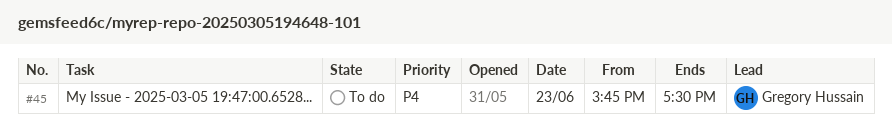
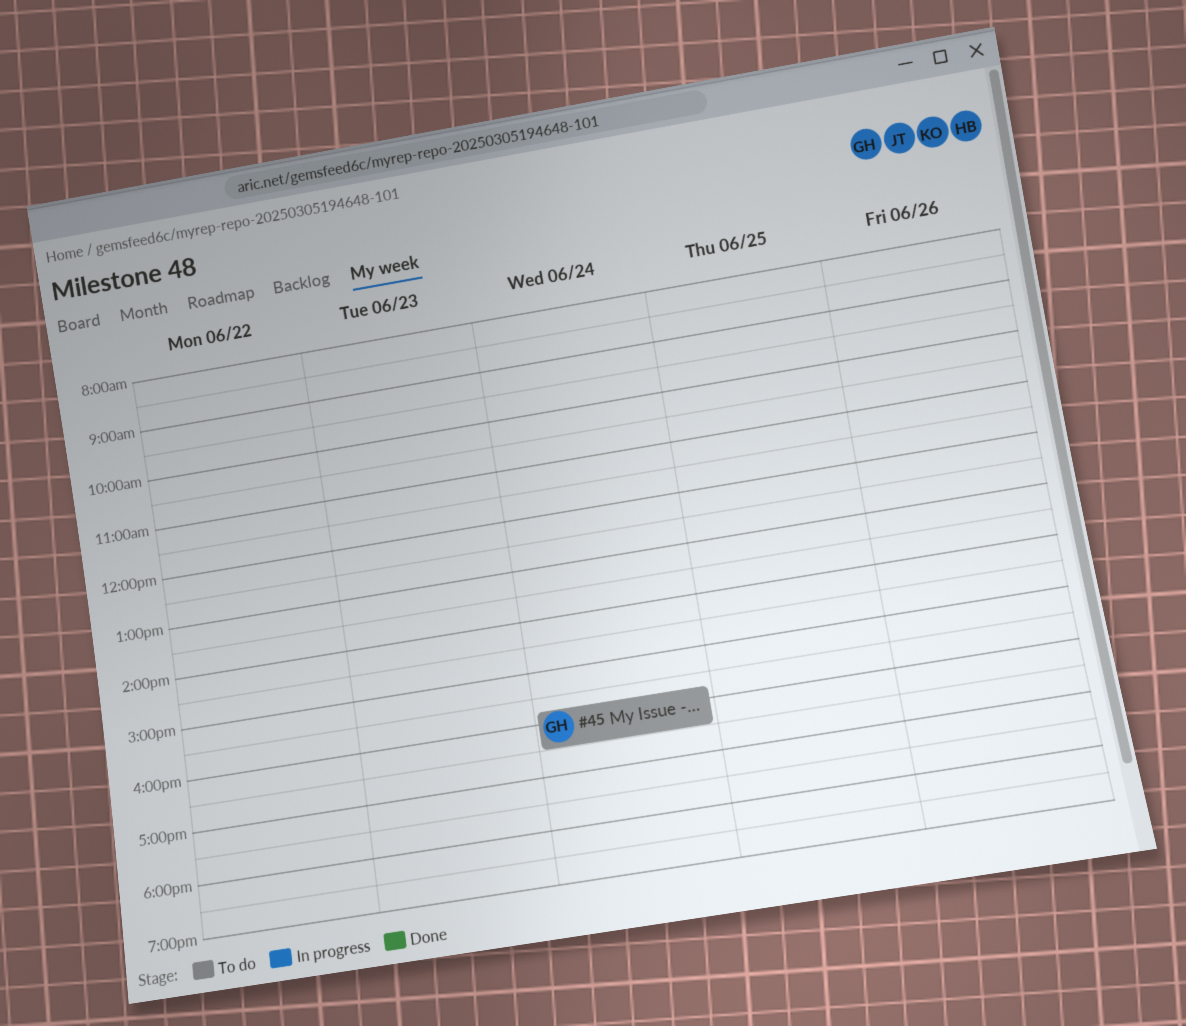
#45, day: Jun 23 -> Jun 24
#45, ends: 17:30 -> 16:30

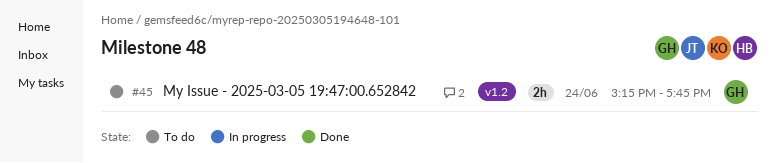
#45, begins: 15:45 -> 15:15
#45, ends: 16:30 -> 17:45

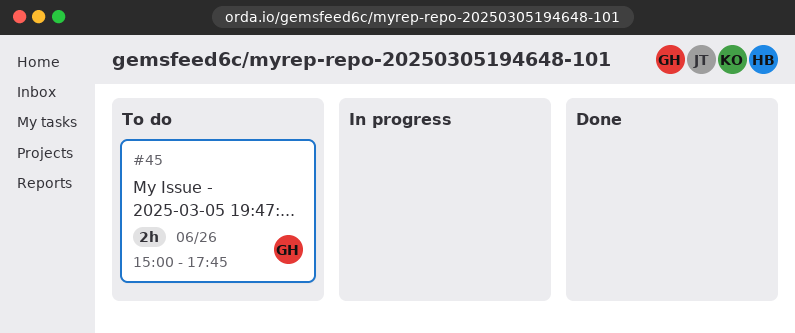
#45, day: Jun 24 -> Jun 26
#45, begins: 15:15 -> 15:00

